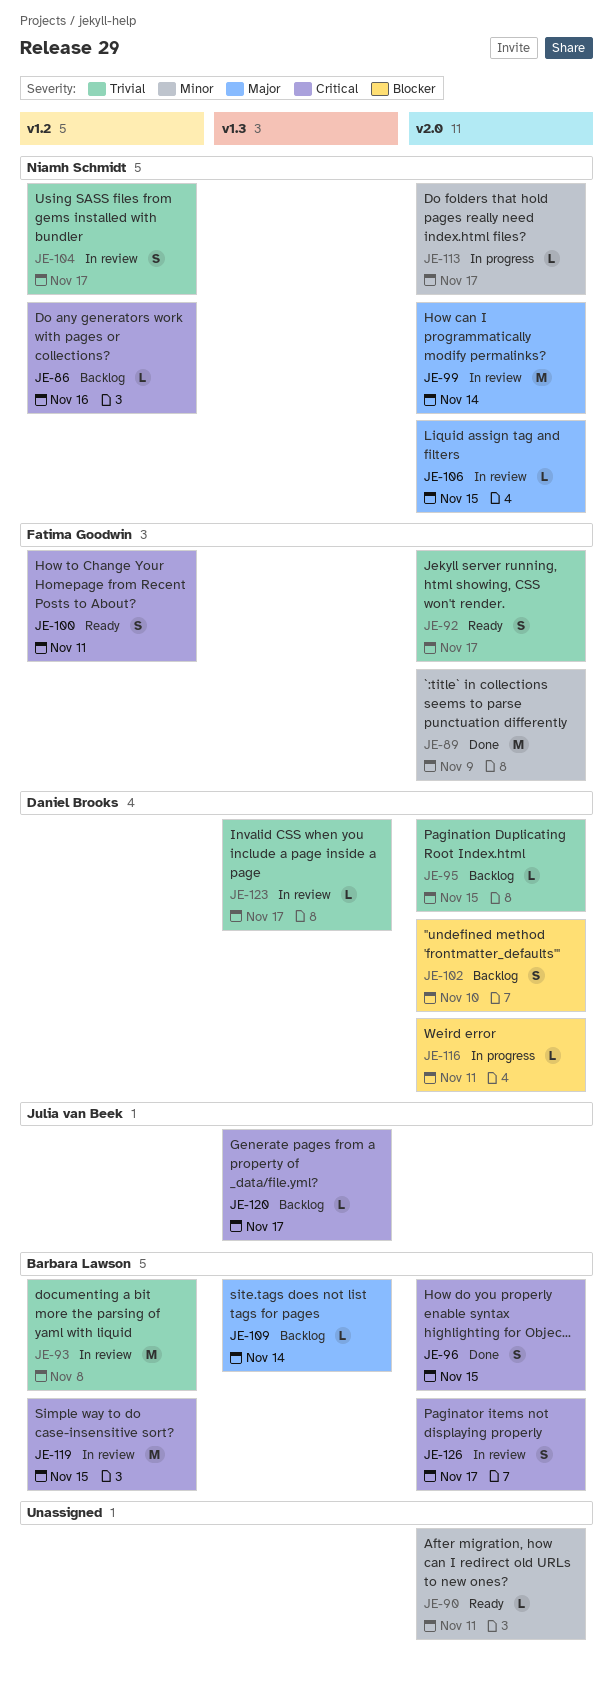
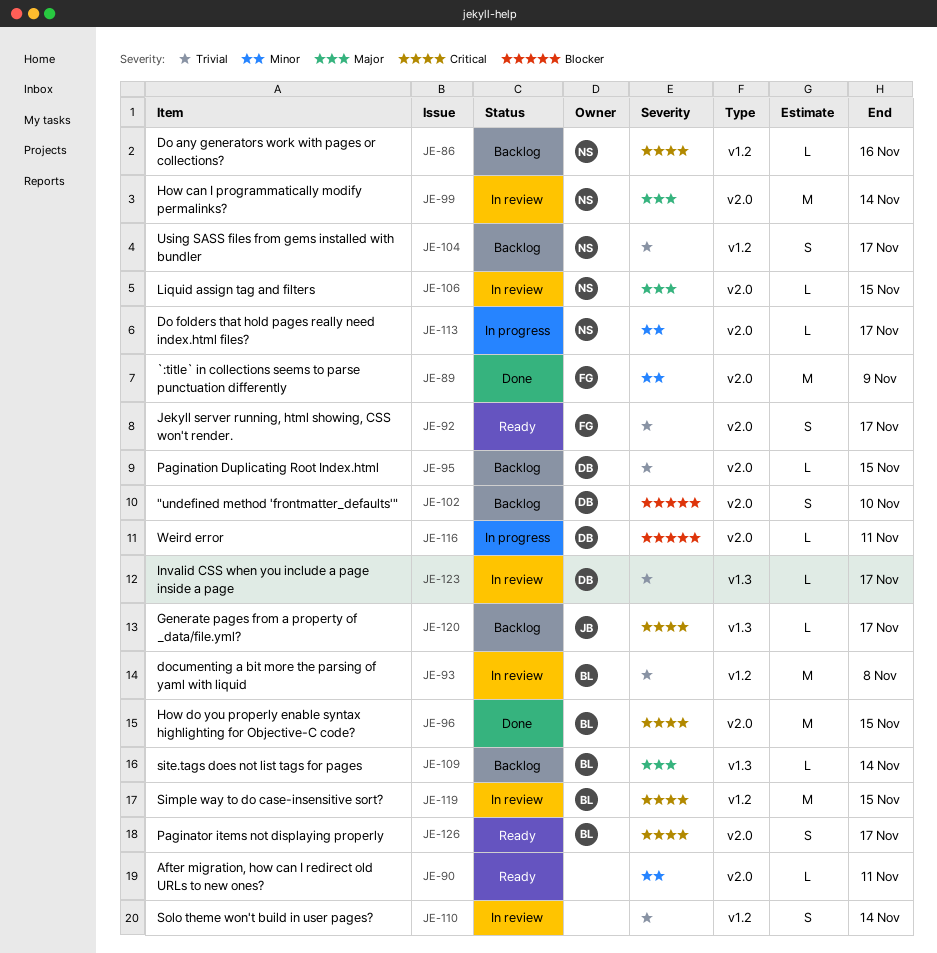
JE-96, estimate: S -> M
JE-100: present -> none
JE-104, status: In review -> Backlog
JE-110: none -> present
JE-126, status: In review -> Ready

